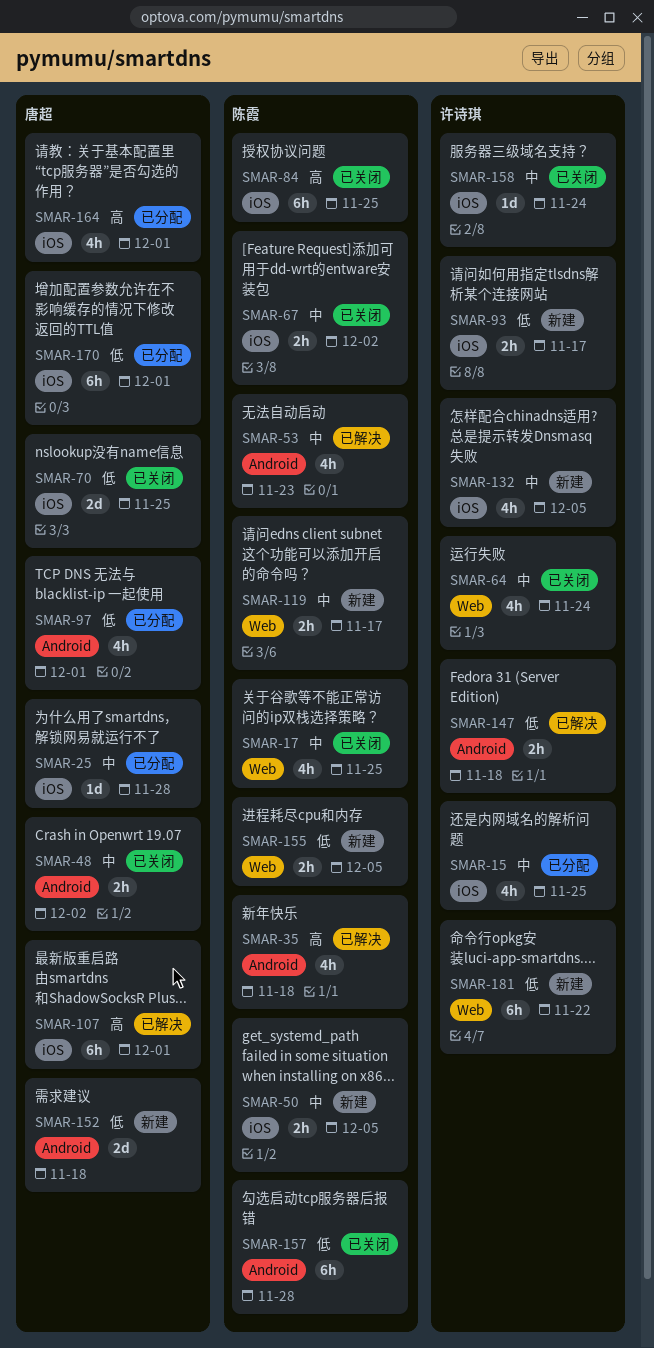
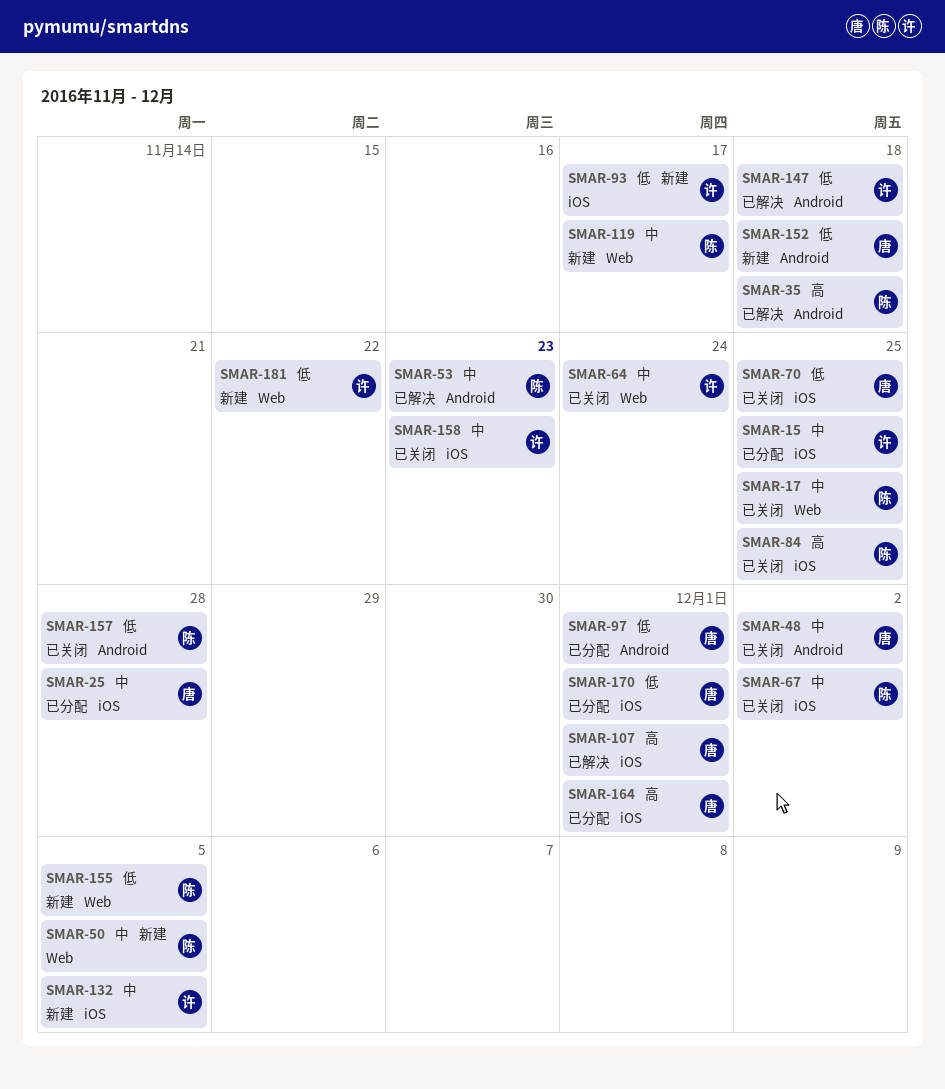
SMAR-50, label: iOS -> Web
SMAR-158, due: Nov 24 -> Nov 23

